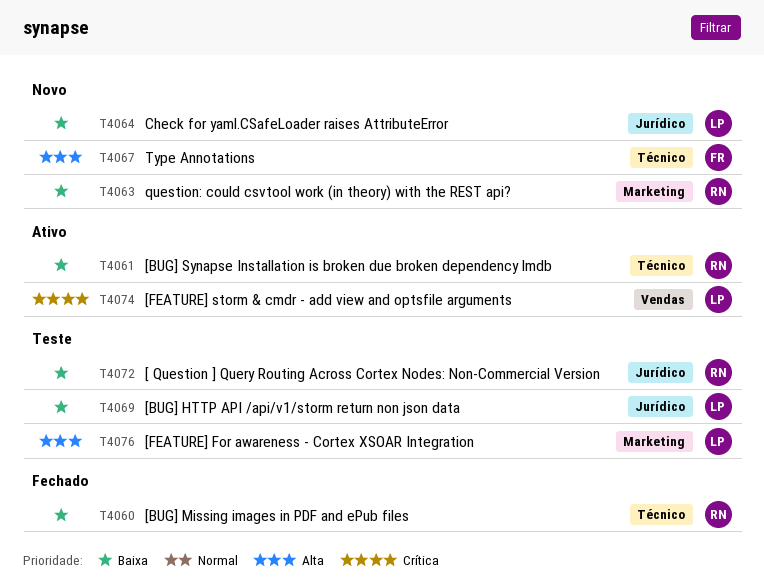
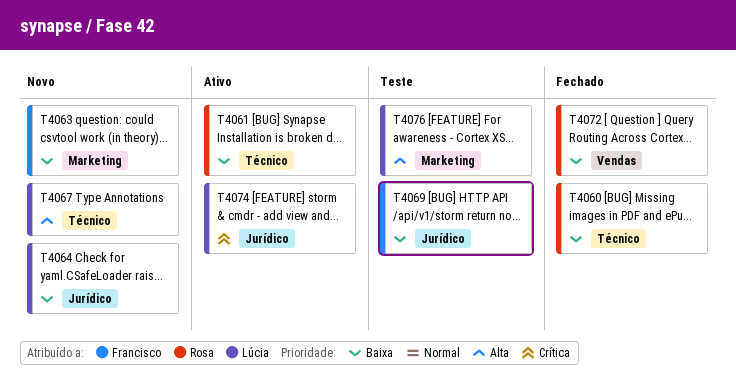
T4063, owner: Rosa -> Francisco
T4067, owner: Francisco -> Lúcia
T4069, owner: Lúcia -> Francisco
T4072, status: Teste -> Fechado
T4072, label: Jurídico -> Vendas
T4074, label: Vendas -> Jurídico

